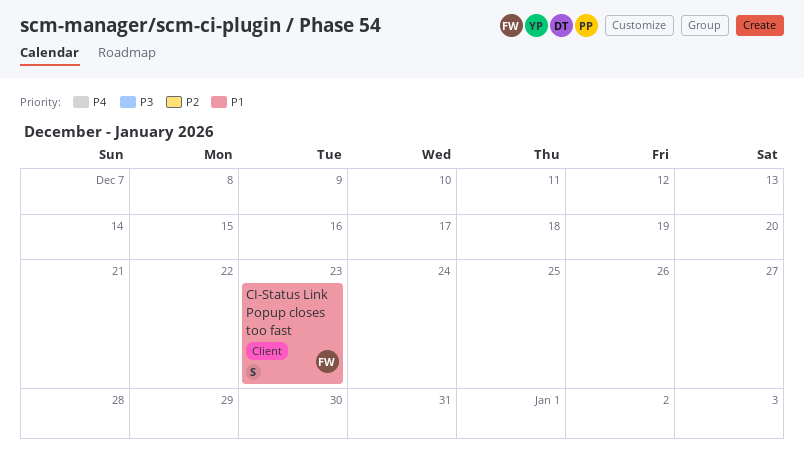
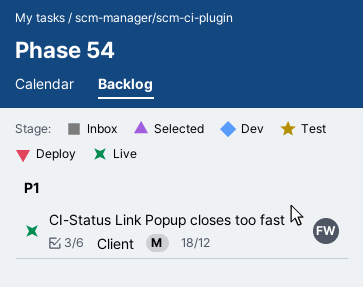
CI-Status Link Popup closes too fast, estimate: S -> M
CI-Status Link Popup closes too fast, due: Dec 23 -> Dec 18

